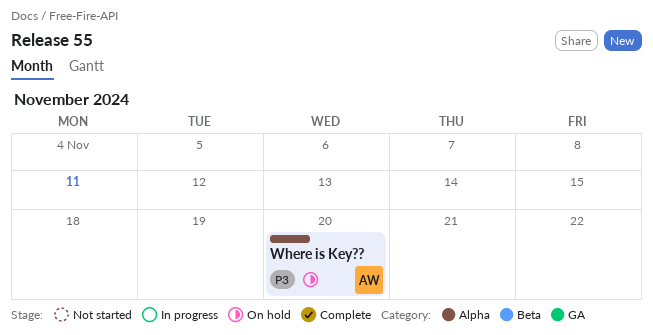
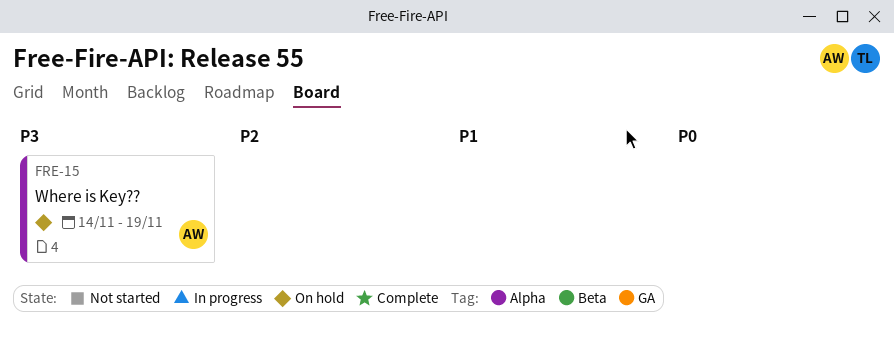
Where is Key??, due: Nov 20 -> Nov 19

